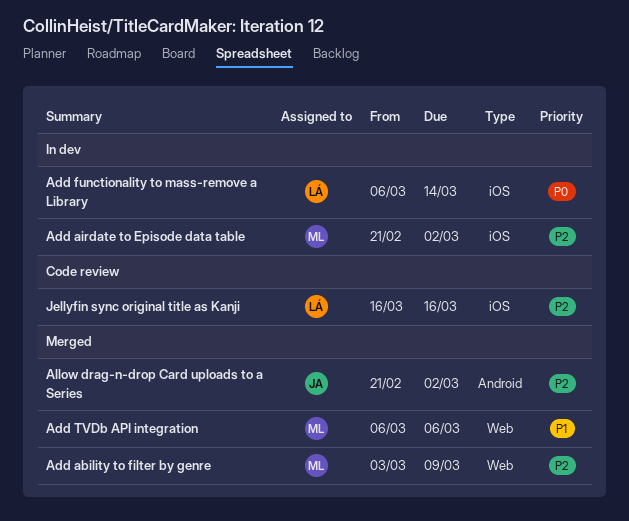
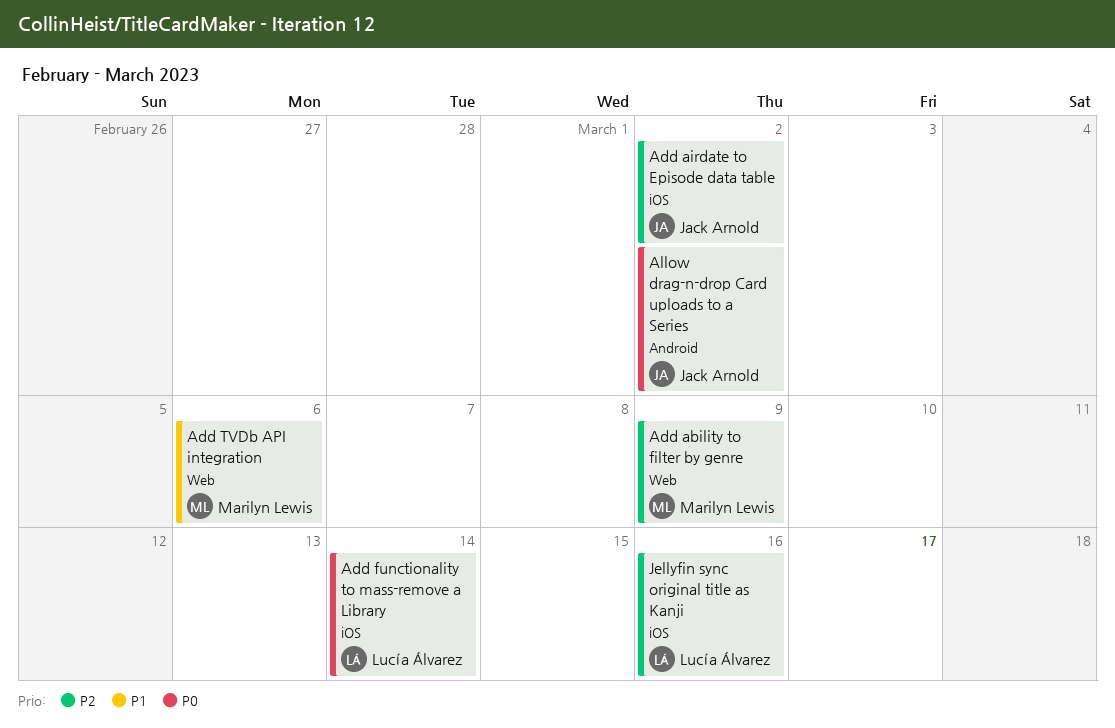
Add airdate to Episode data table, owner: Marilyn Lewis -> Jack Arnold
Allow drag-n-drop Card uploads to a Series, priority: P2 -> P0

